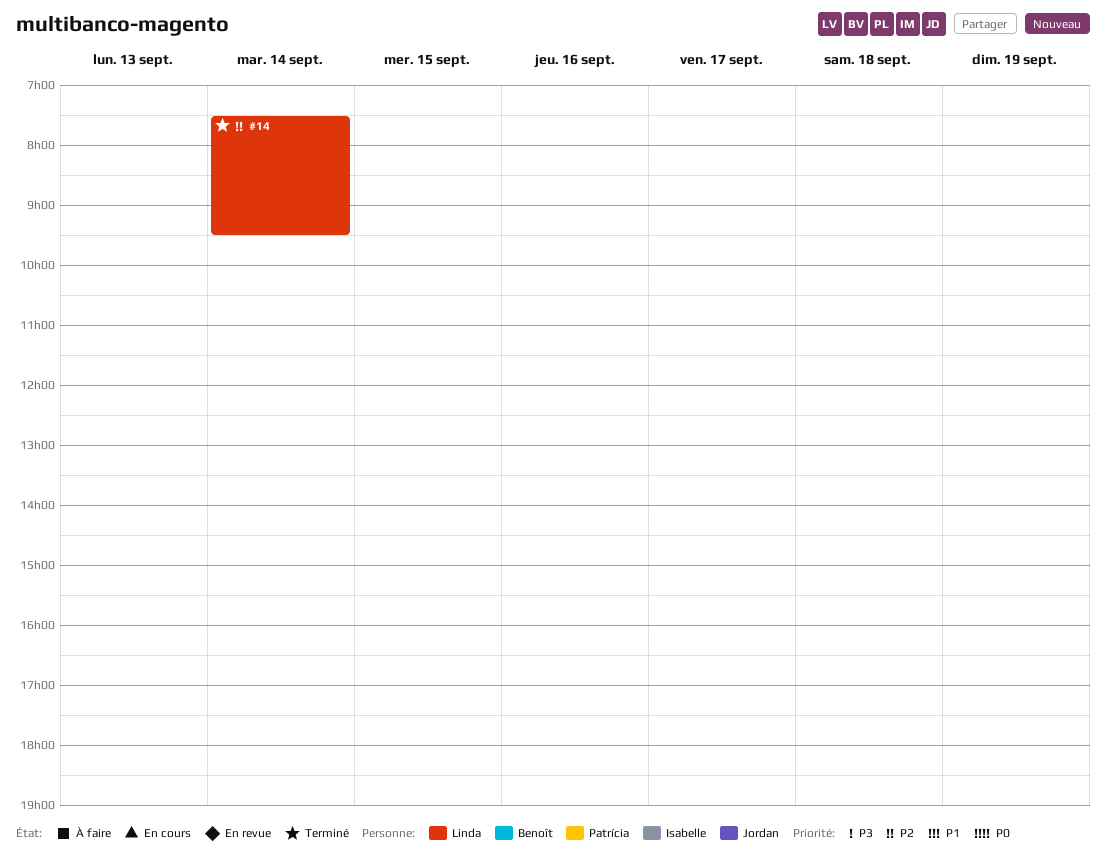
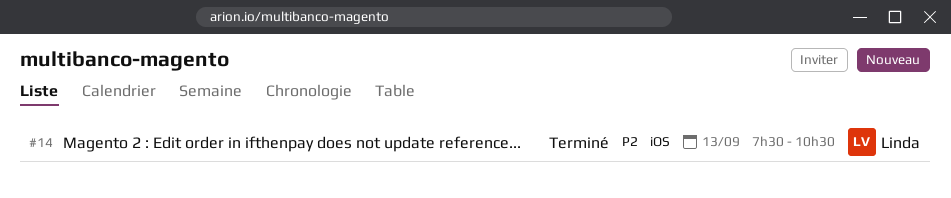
#14, day: Sep 14 -> Sep 13
#14, ends: 09:30 -> 10:30

